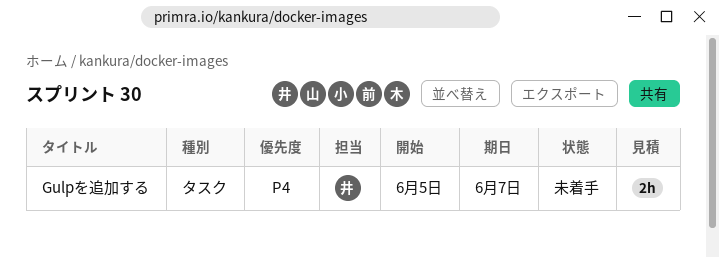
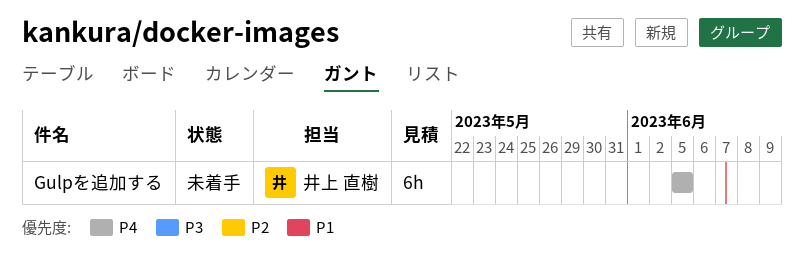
Gulpを追加する, estimate: 2h -> 6h
Gulpを追加する, due: Jun 7 -> Jun 5

